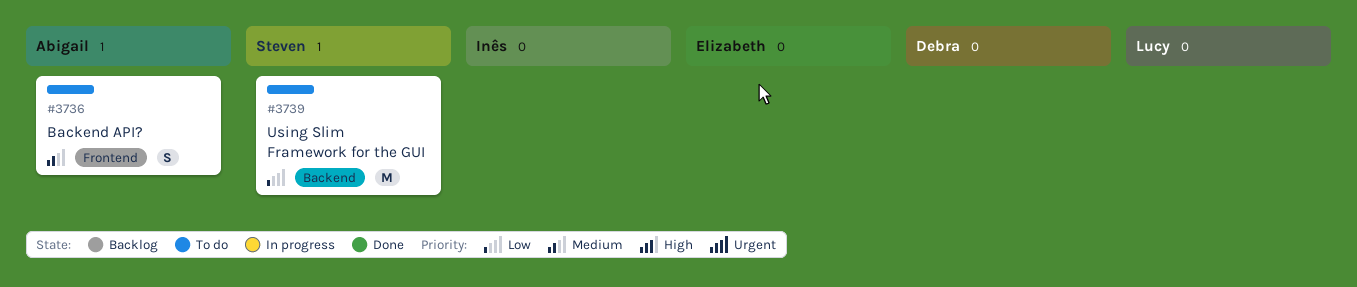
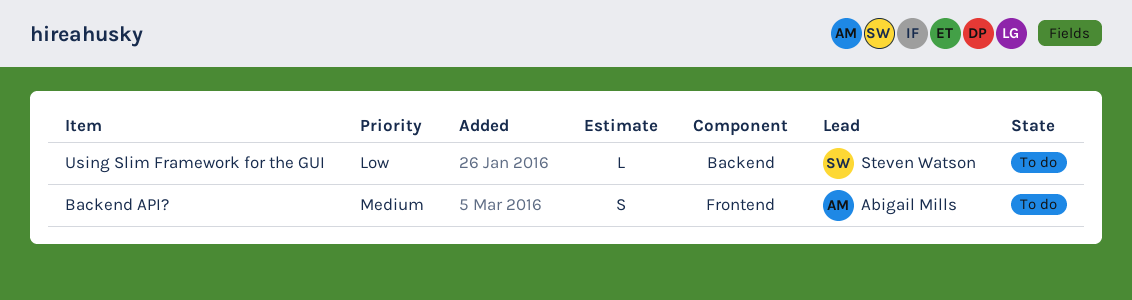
Using Slim Framework for the GUI, estimate: M -> L

